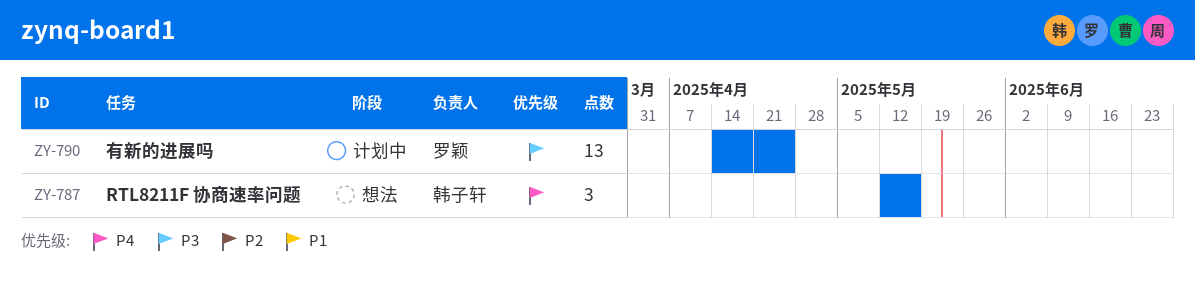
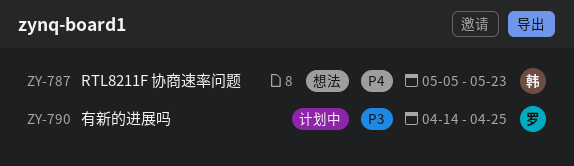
ZY-787, start: May 12 -> May 5
ZY-787, due: May 16 -> May 23

